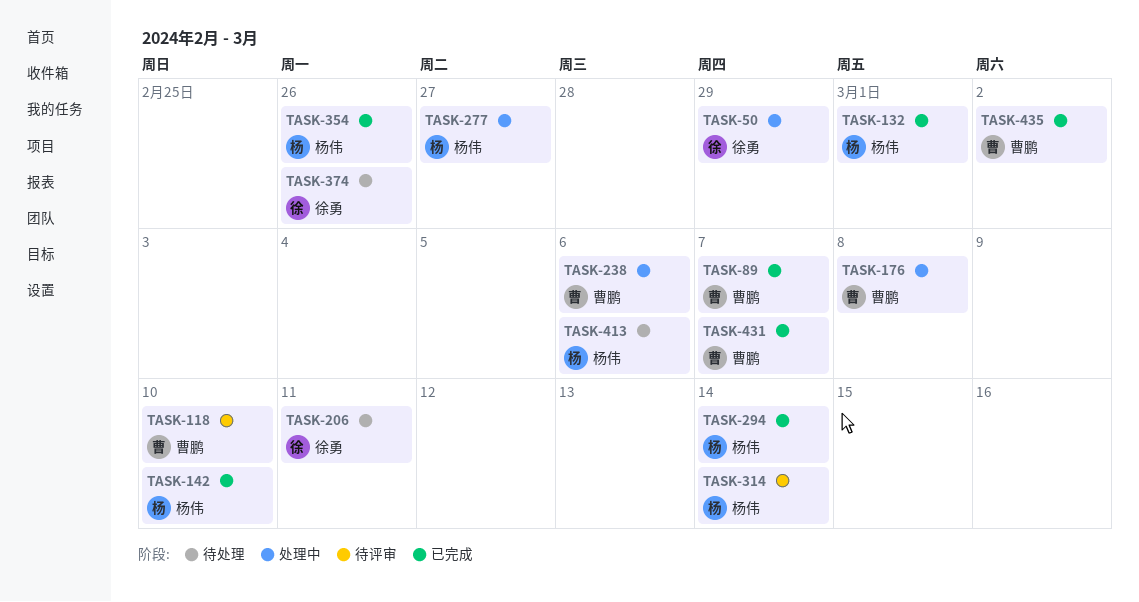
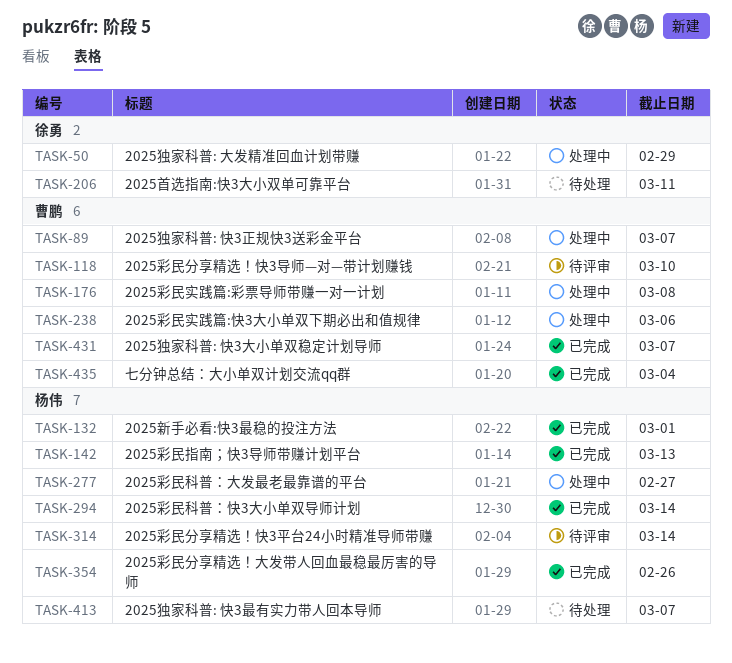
TASK-89, status: 已完成 -> 处理中
TASK-142, due: Mar 10 -> Mar 13
TASK-374: present -> none
TASK-413, due: Mar 6 -> Mar 7
TASK-435, due: Mar 2 -> Mar 4

